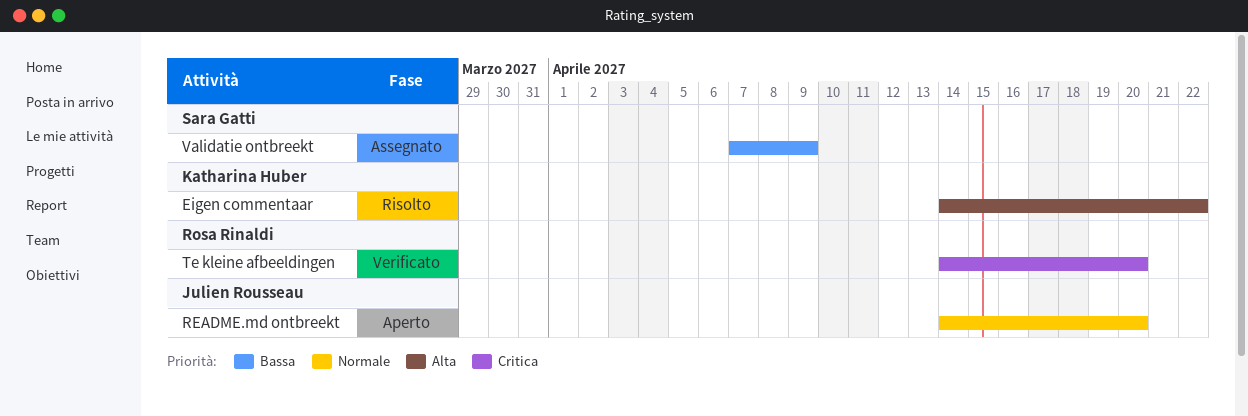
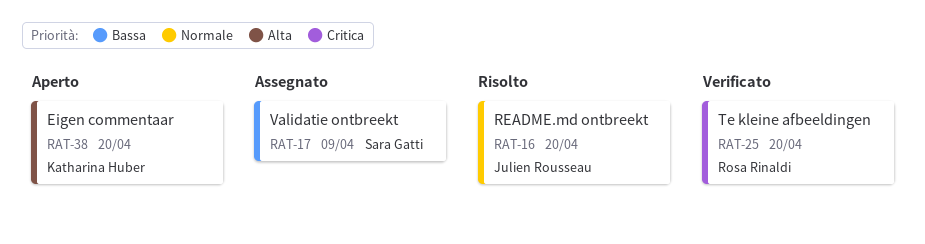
Eigen commentaar, status: Risolto -> Aperto
Eigen commentaar, due: Apr 22 -> Apr 20
README.md ontbreekt, status: Aperto -> Risolto

